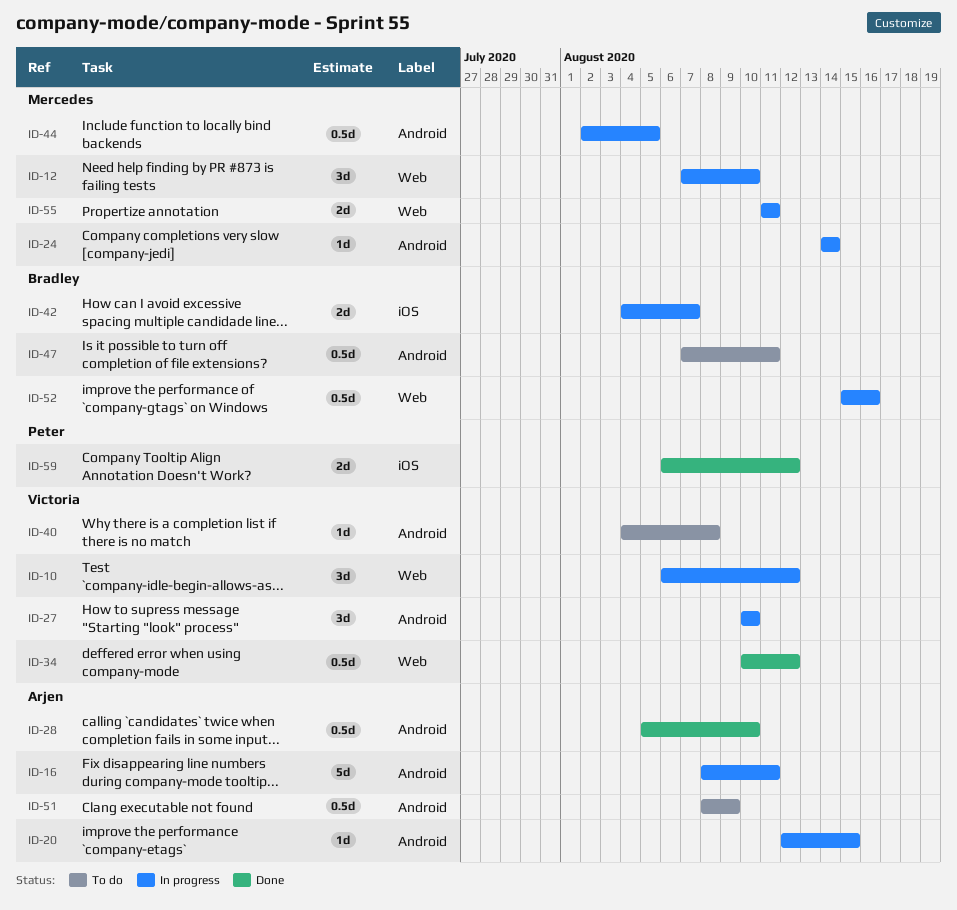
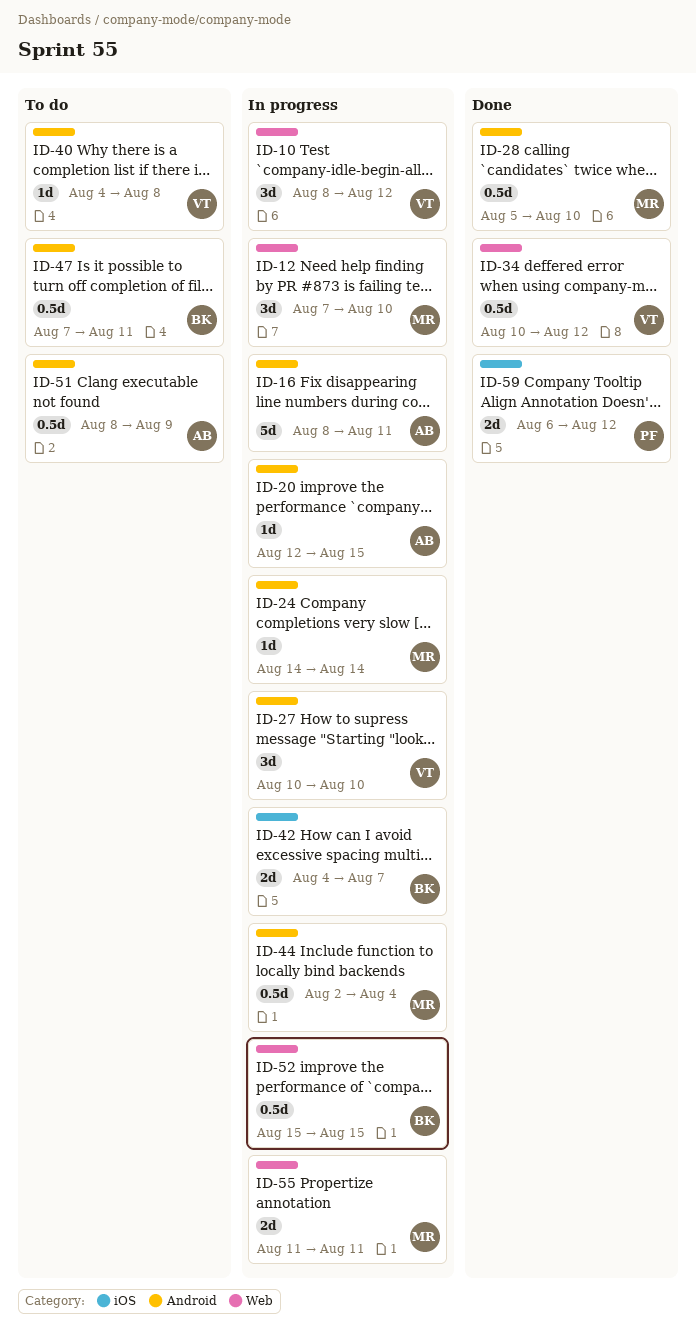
ID-10, start: Aug 6 -> Aug 8
ID-28, owner: Arjen -> Mercedes
ID-44, due: Aug 5 -> Aug 4
ID-52, due: Aug 16 -> Aug 15

